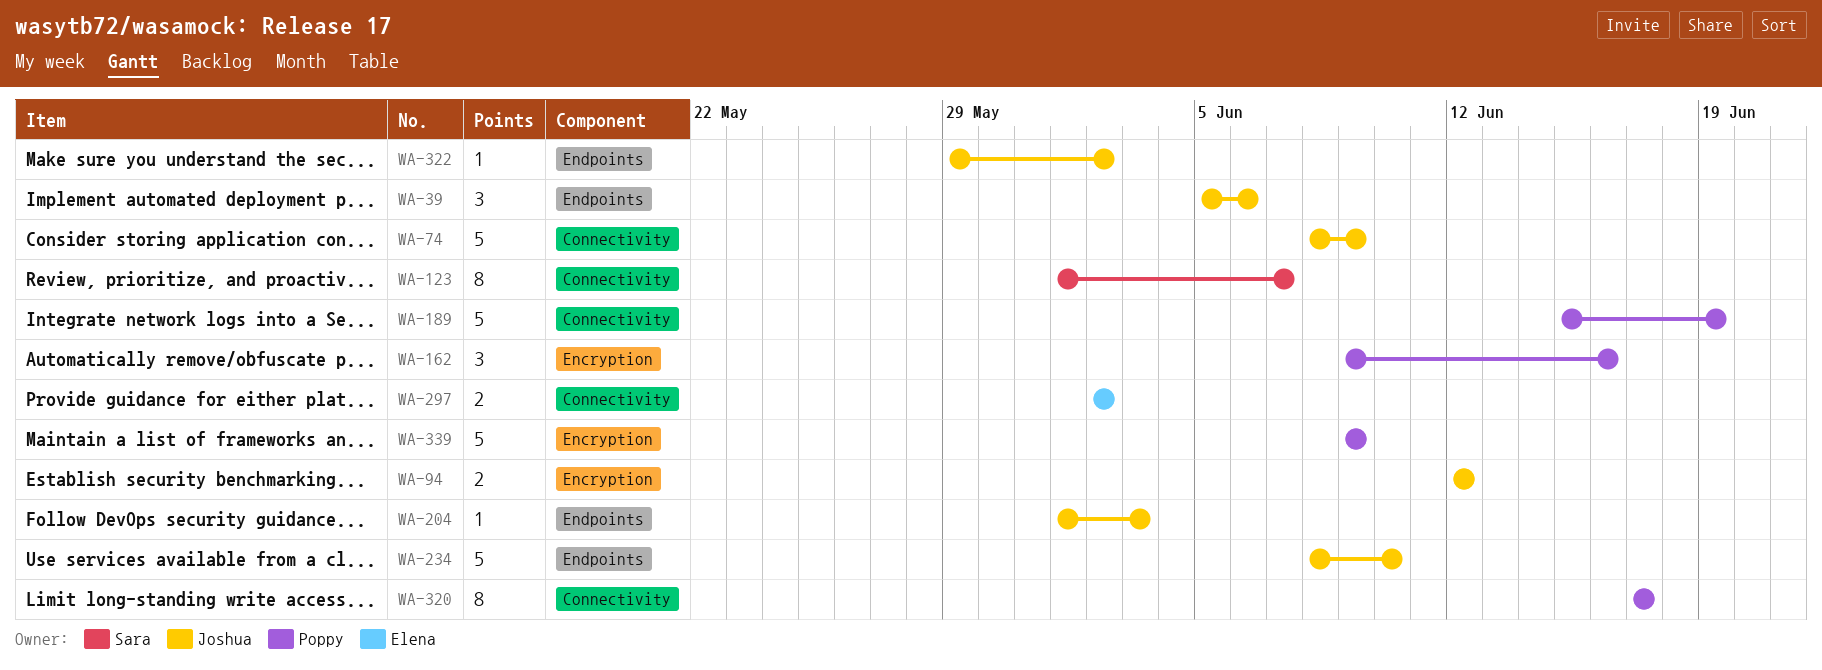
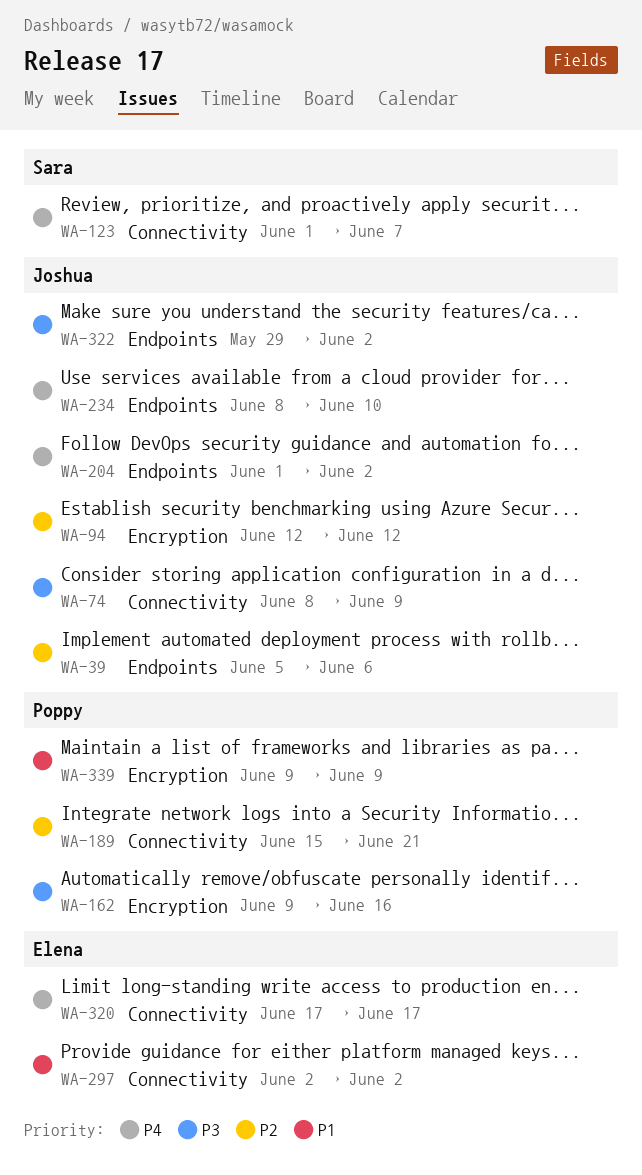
WA-189, due: Jun 19 -> Jun 21
WA-204, due: Jun 3 -> Jun 2
WA-320, owner: Poppy -> Elena

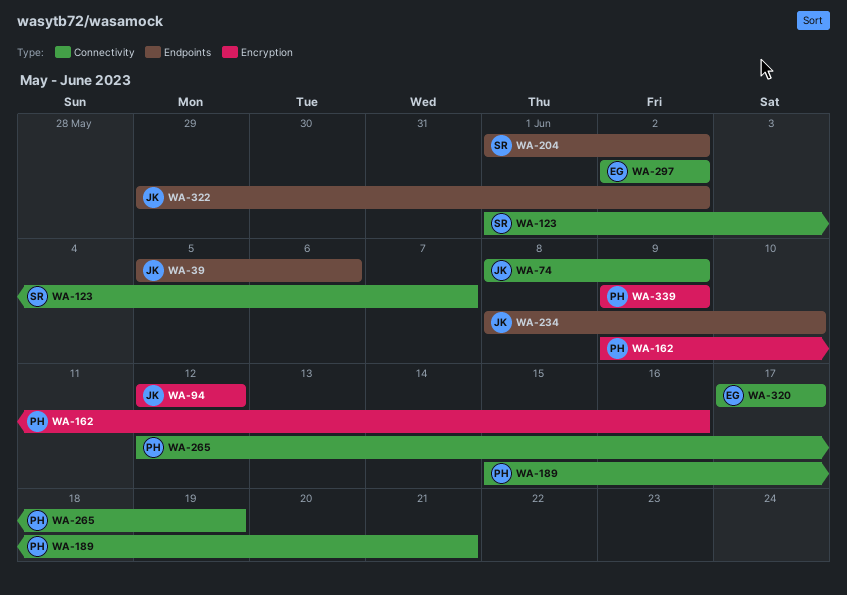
WA-204, owner: Joshua -> Sara
WA-265: none -> present

